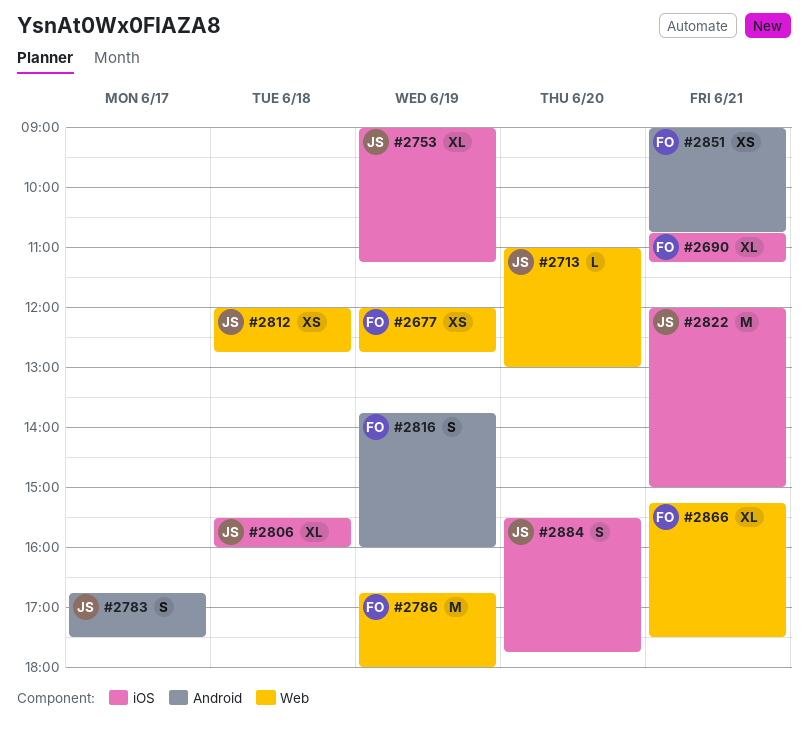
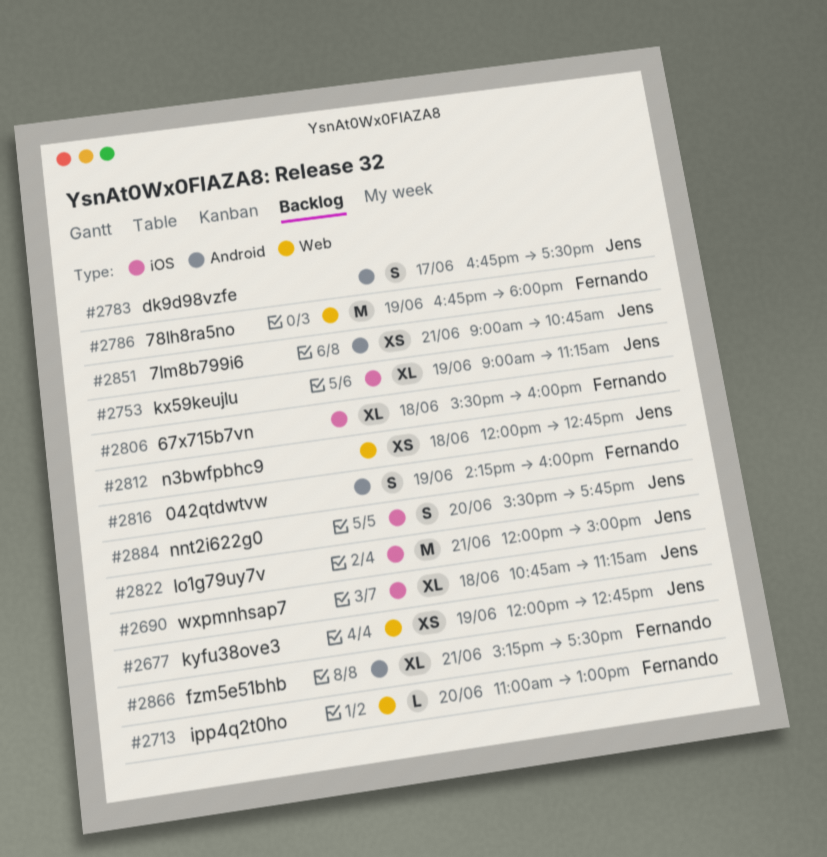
#2677, owner: Fernando -> Jens
#2690, owner: Fernando -> Jens
#2690, day: Jun 21 -> Jun 18
#2713, owner: Jens -> Fernando
#2806, owner: Jens -> Fernando
#2816, begins: 13:45 -> 14:15
#2851, owner: Fernando -> Jens
#2866, label: Web -> Android

